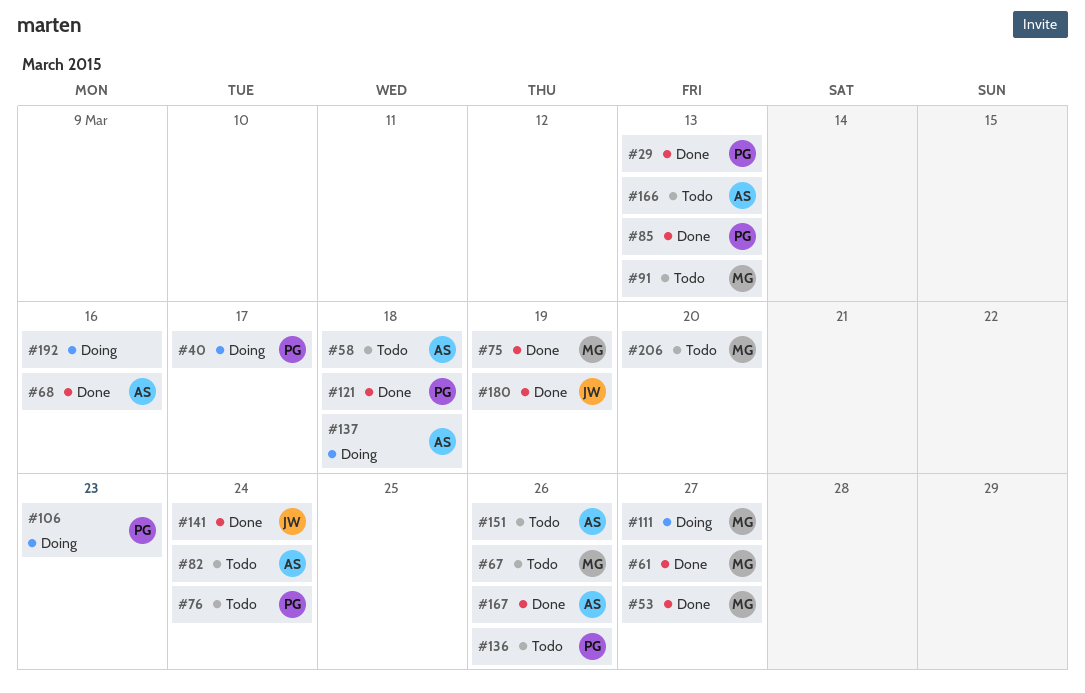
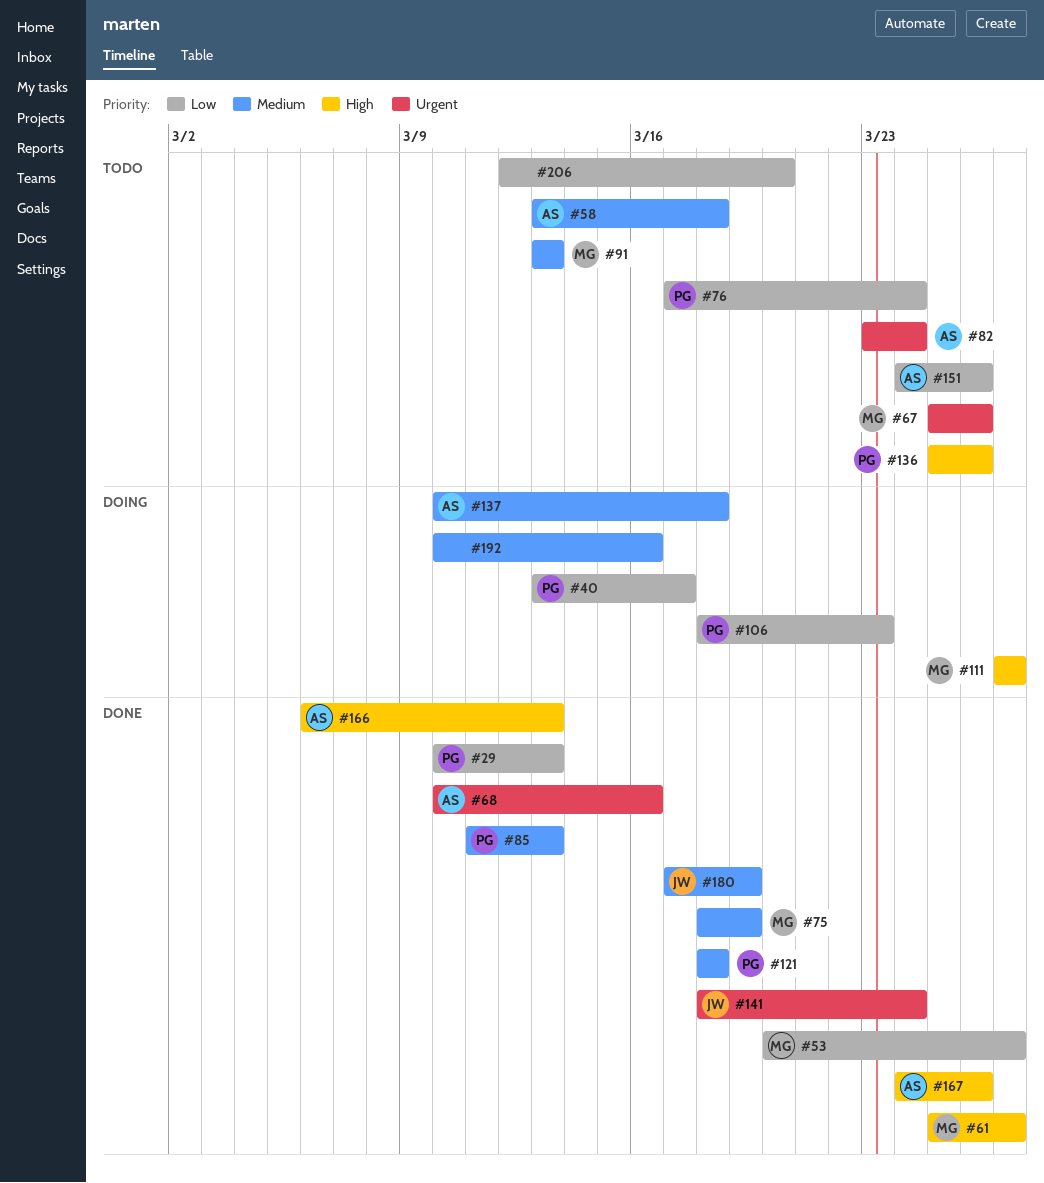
#166, status: Todo -> Done
#206, owner: MG -> none

